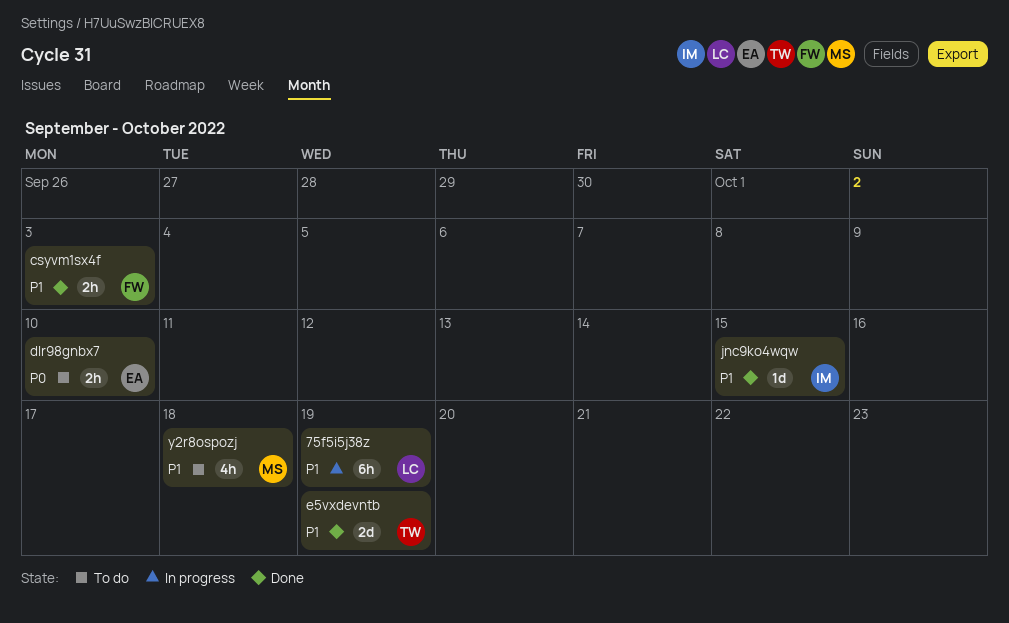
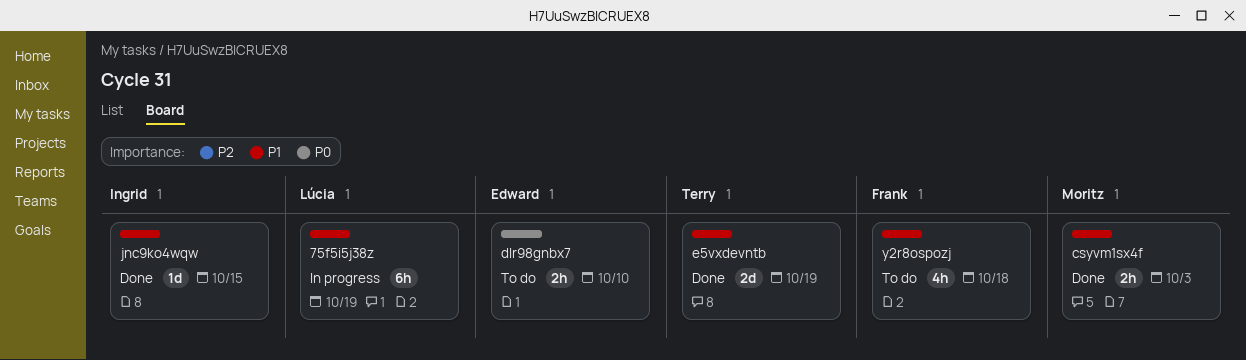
csyvm1sx4f, owner: Frank -> Moritz
y2r8ospozj, owner: Moritz -> Frank

